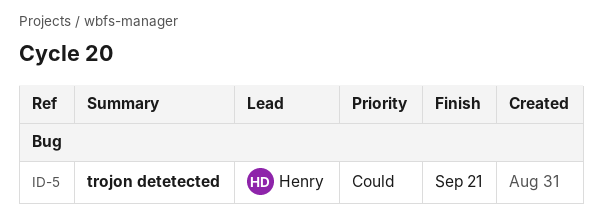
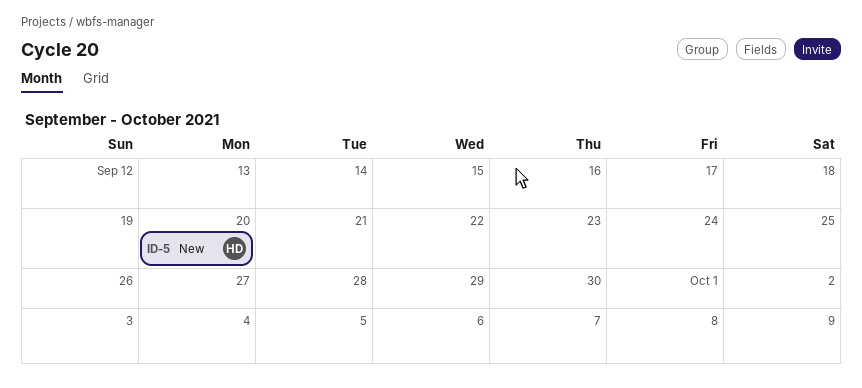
ID-5, due: Sep 21 -> Sep 20

